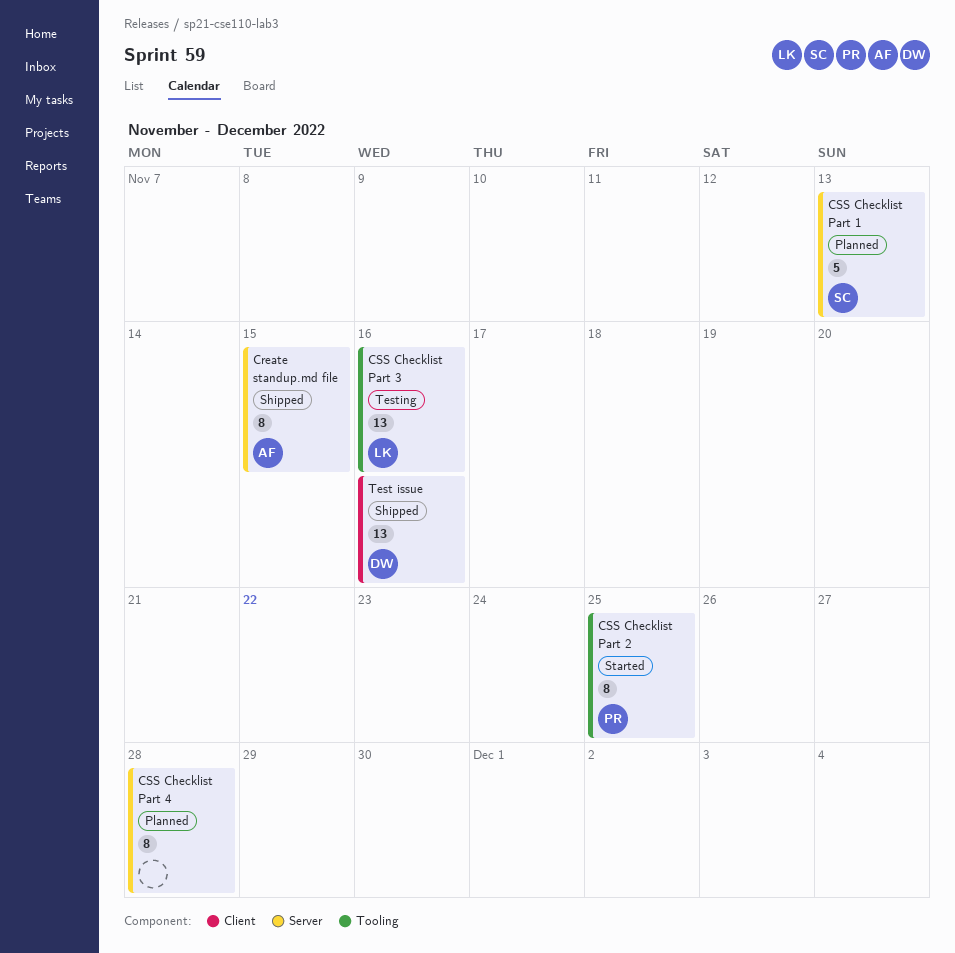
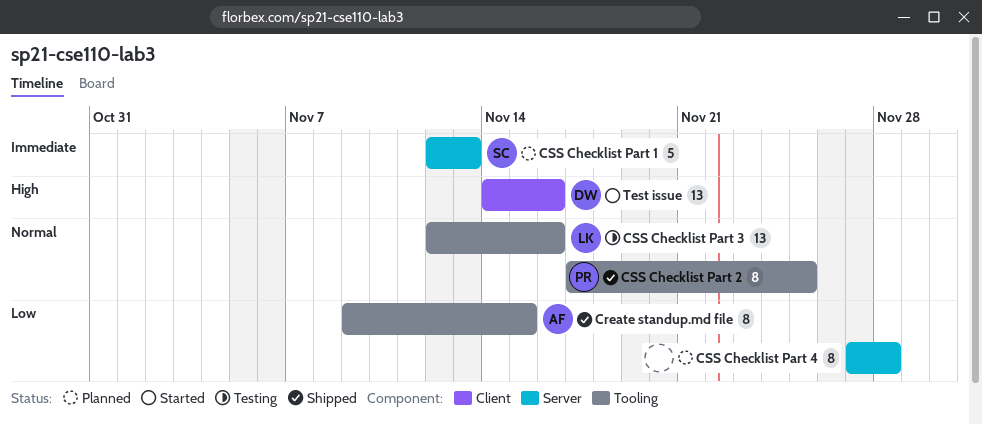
Create standup.md file, label: Server -> Tooling
CSS Checklist Part 2, status: Started -> Shipped
Test issue, status: Shipped -> Started

